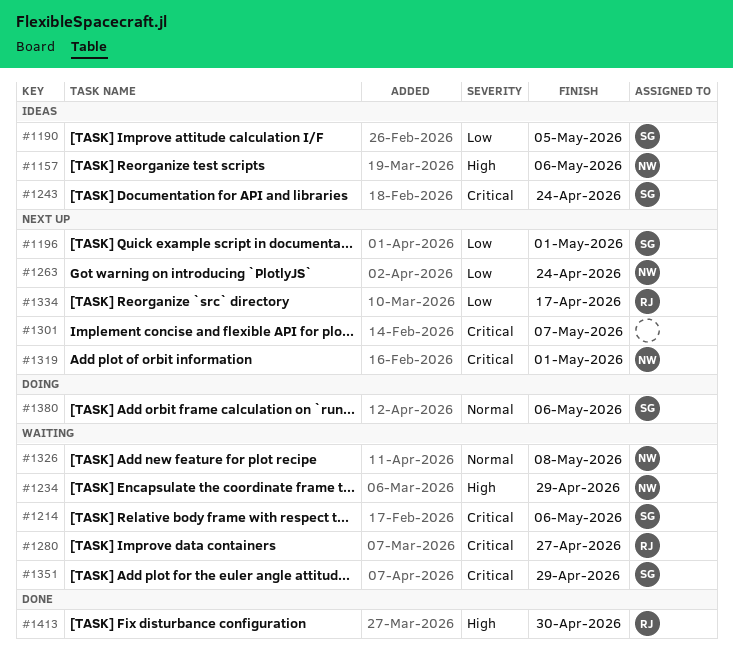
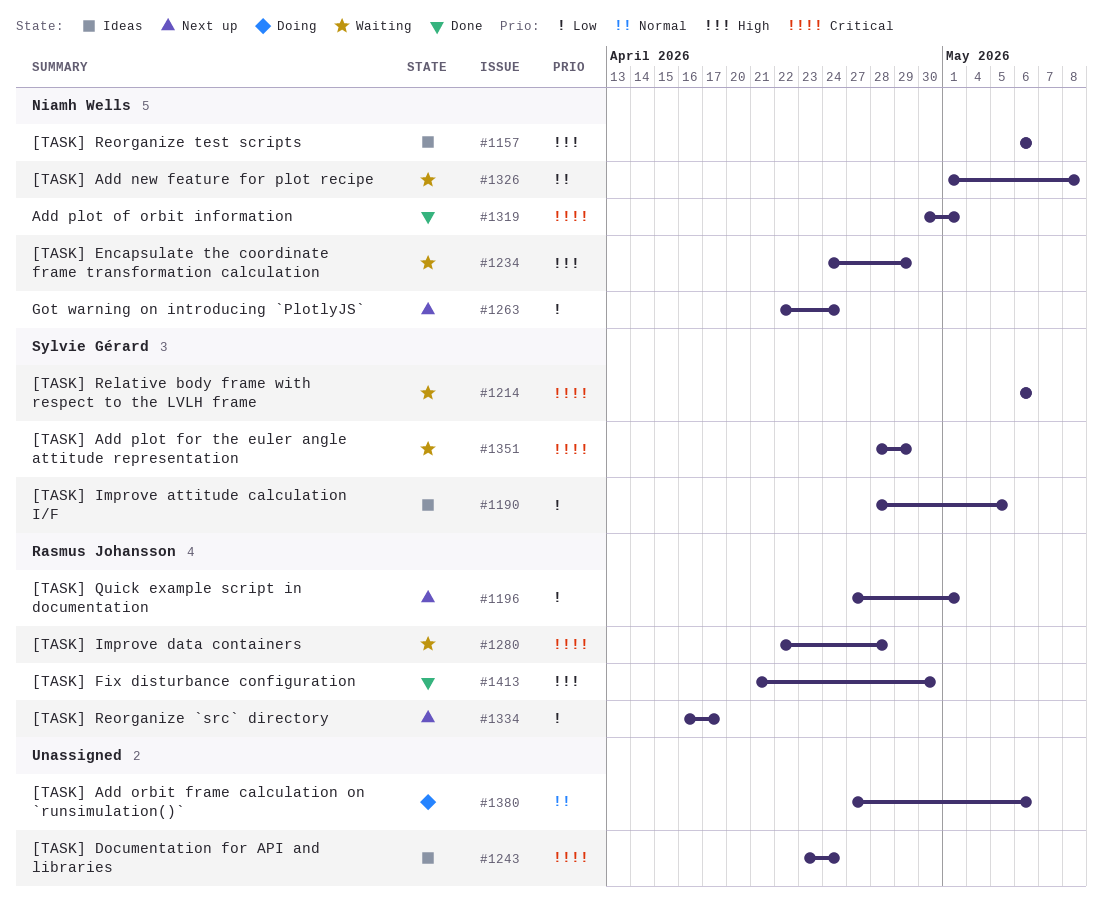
#1196, owner: Sylvie Gérard -> Rasmus Johansson
#1243, owner: Sylvie Gérard -> none
#1280, due: Apr 27 -> Apr 28
#1301: present -> none
#1319, status: Next up -> Done
#1380, owner: Sylvie Gérard -> none

